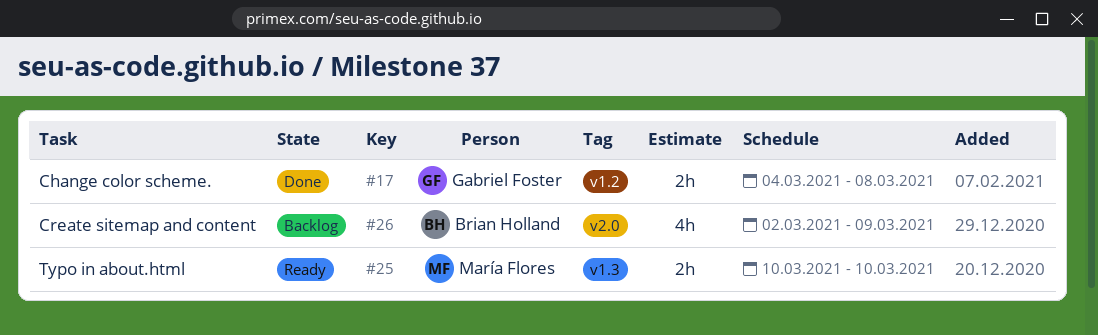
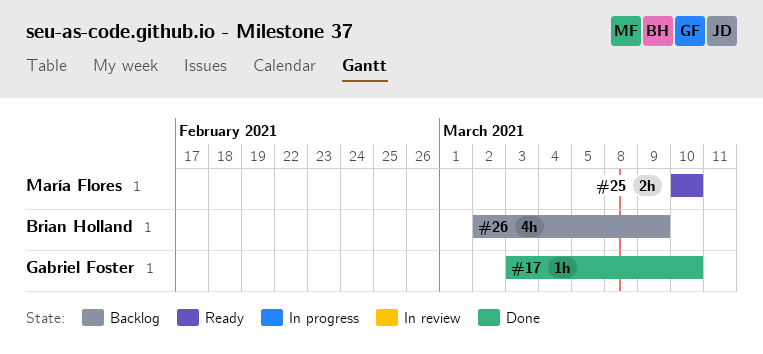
#17, estimate: 2h -> 1h
#17, start: Mar 4 -> Mar 3
#17, due: Mar 8 -> Mar 10

